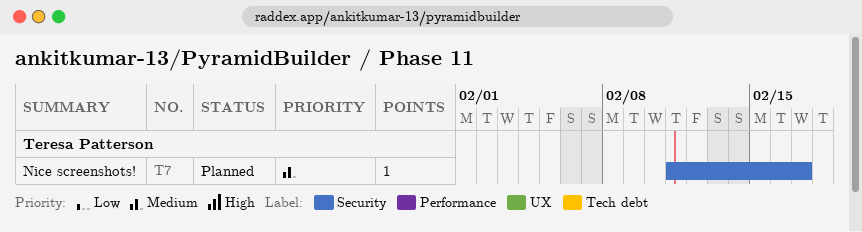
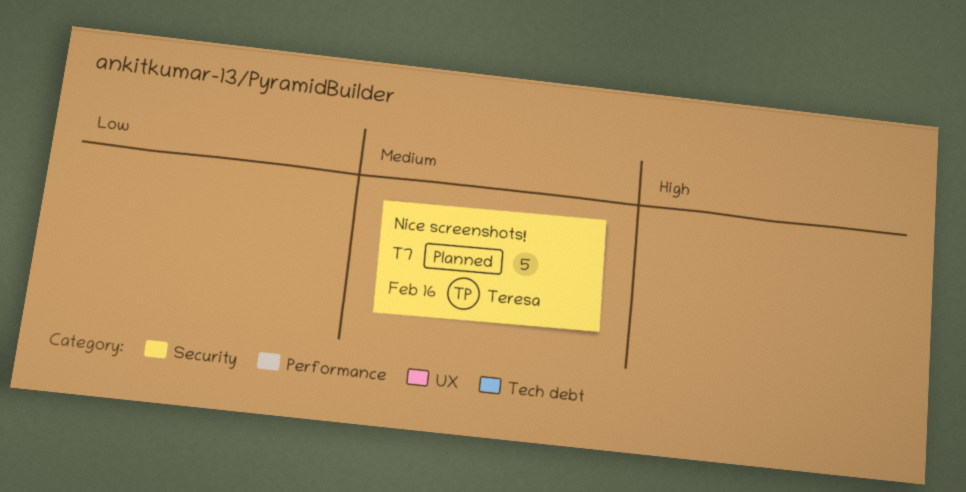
T7, estimate: 1 -> 5
T7, due: Feb 17 -> Feb 16

